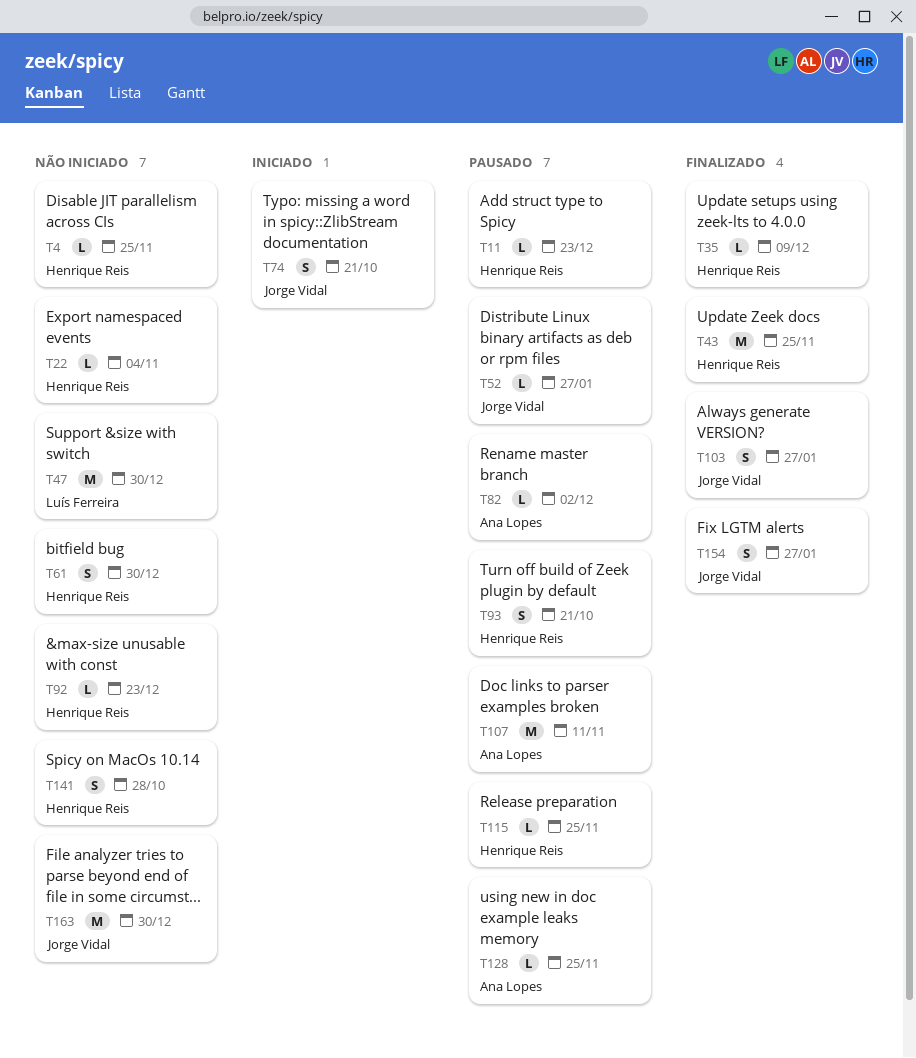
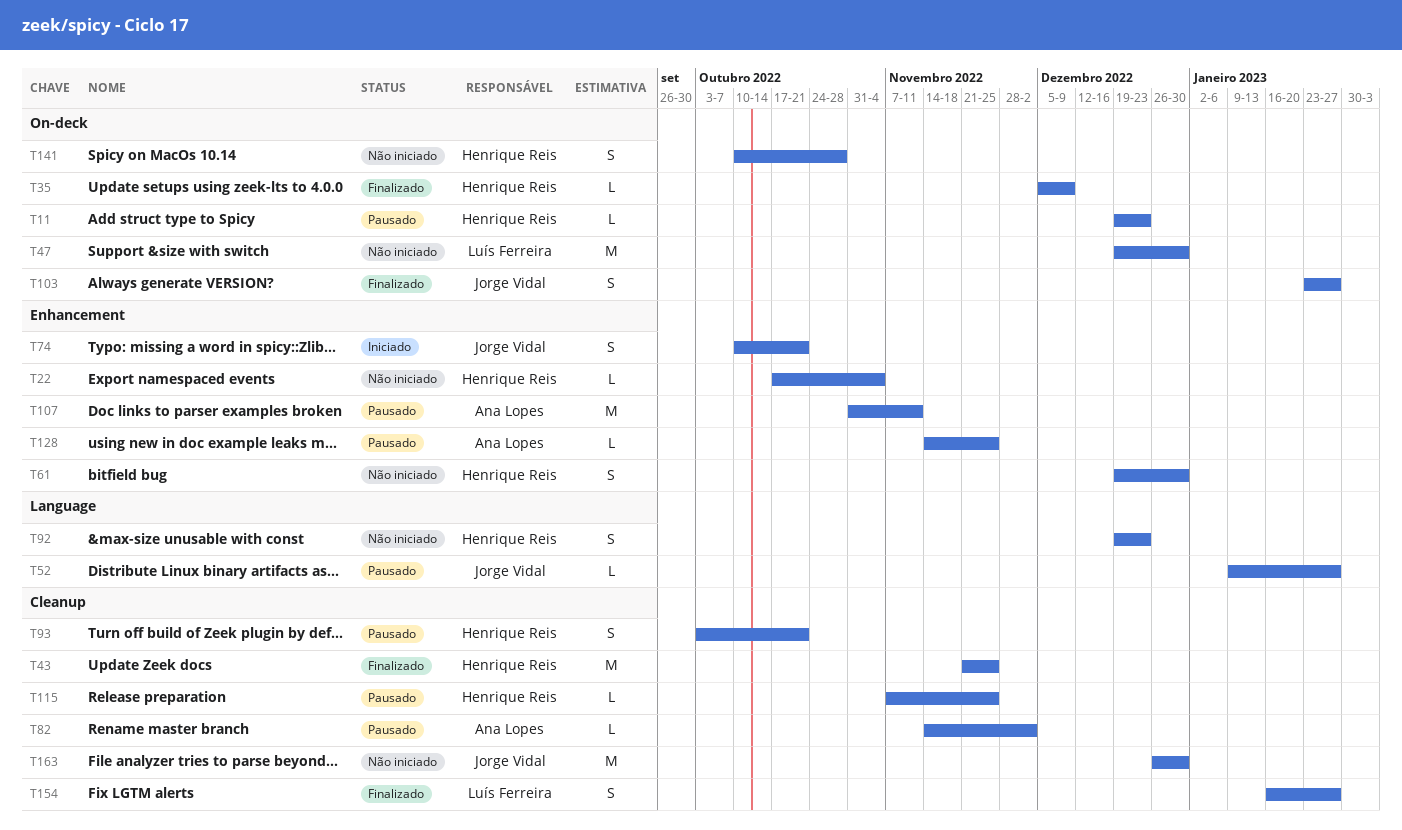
T4: present -> none
T92, estimate: L -> S
T154, owner: Jorge Vidal -> Luís Ferreira

